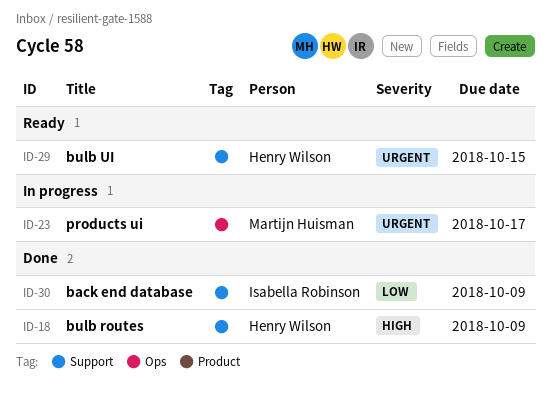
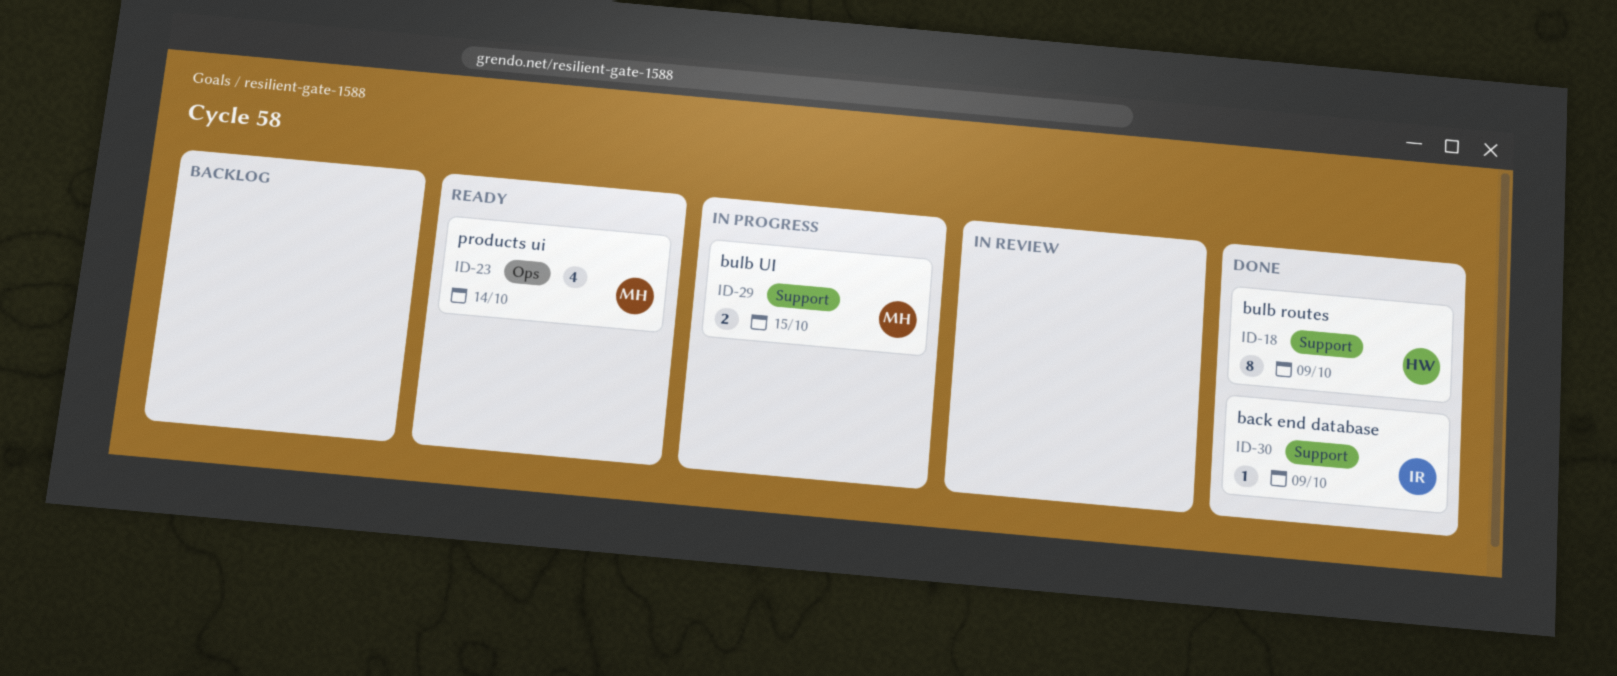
ID-23, status: In progress -> Ready
ID-23, due: Oct 17 -> Oct 14
ID-29, status: Ready -> In progress
ID-29, owner: Henry Wilson -> Martijn Huisman

